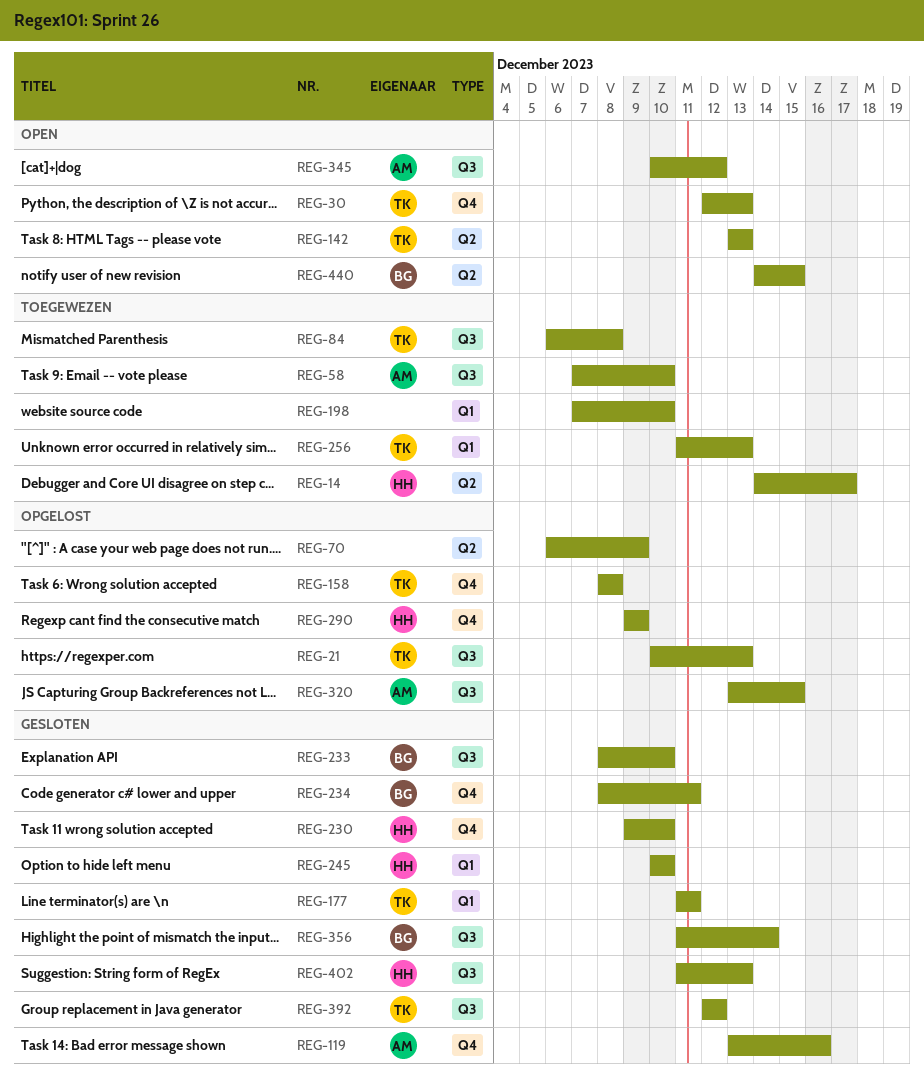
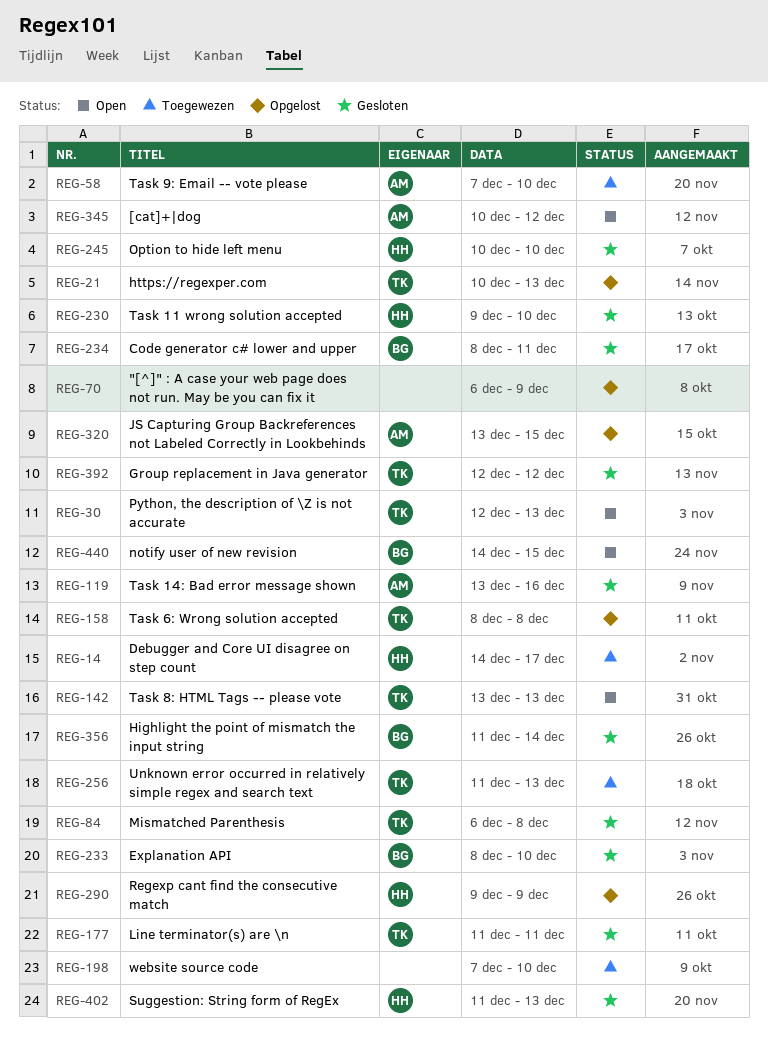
REG-84, status: Toegewezen -> Gesloten

